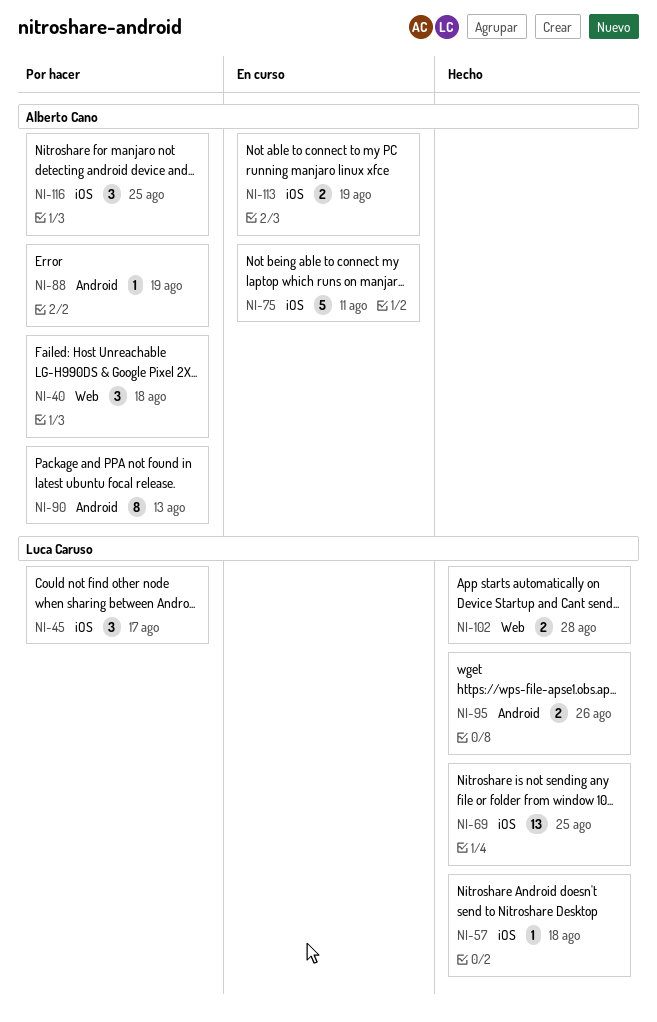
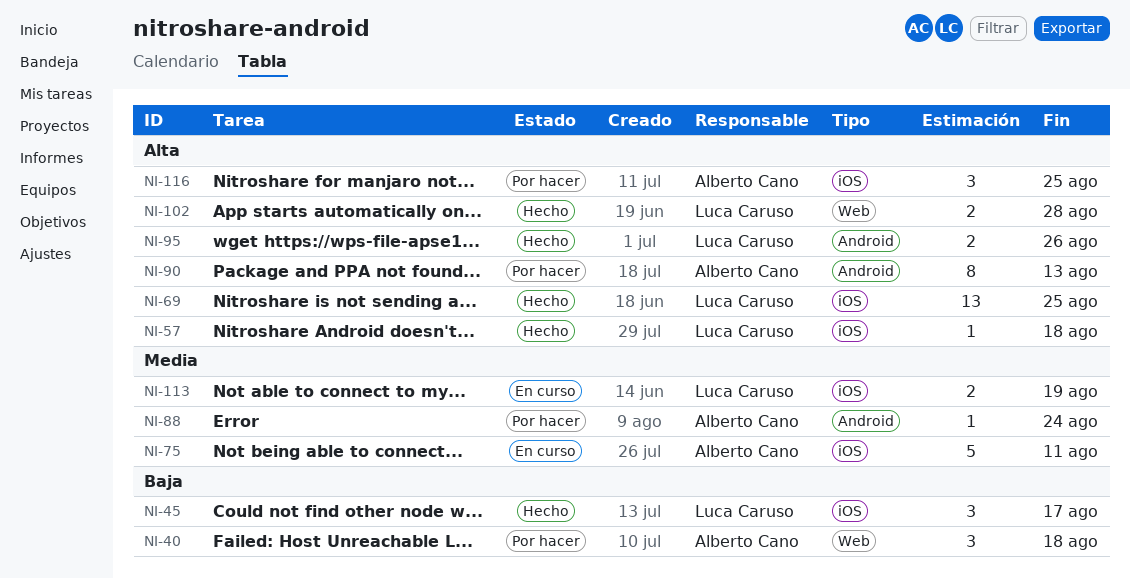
NI-45, status: Por hacer -> Hecho
NI-88, due: Aug 19 -> Aug 24
NI-113, owner: Alberto Cano -> Luca Caruso

